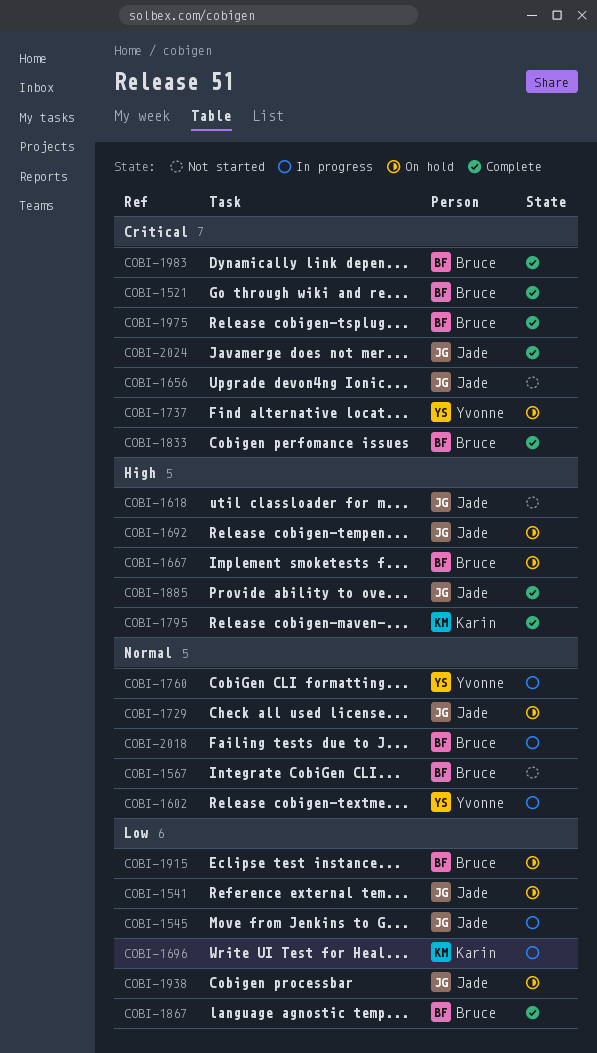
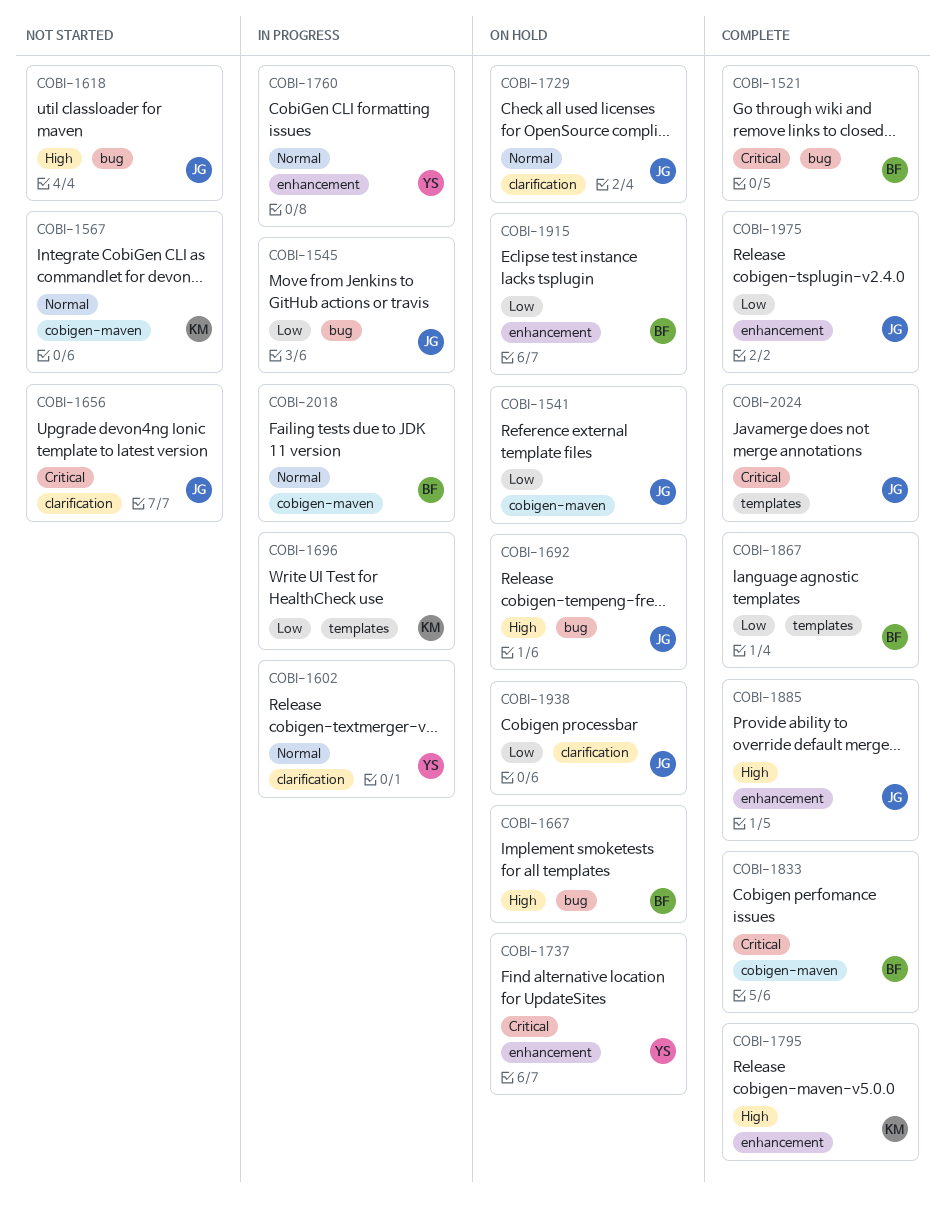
COBI-1567, owner: Bruce -> Karin
COBI-1975, owner: Bruce -> Jade
COBI-1975, priority: Critical -> Low
COBI-1983: present -> none

